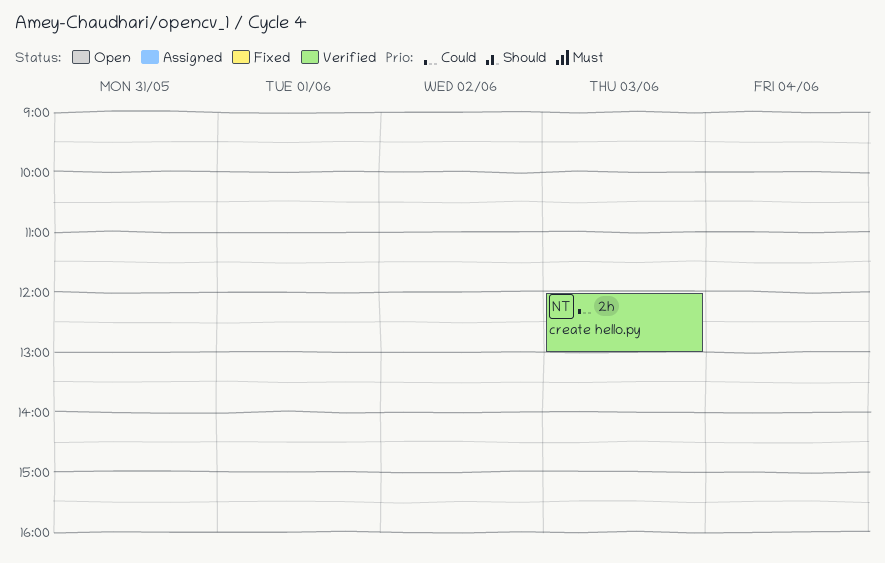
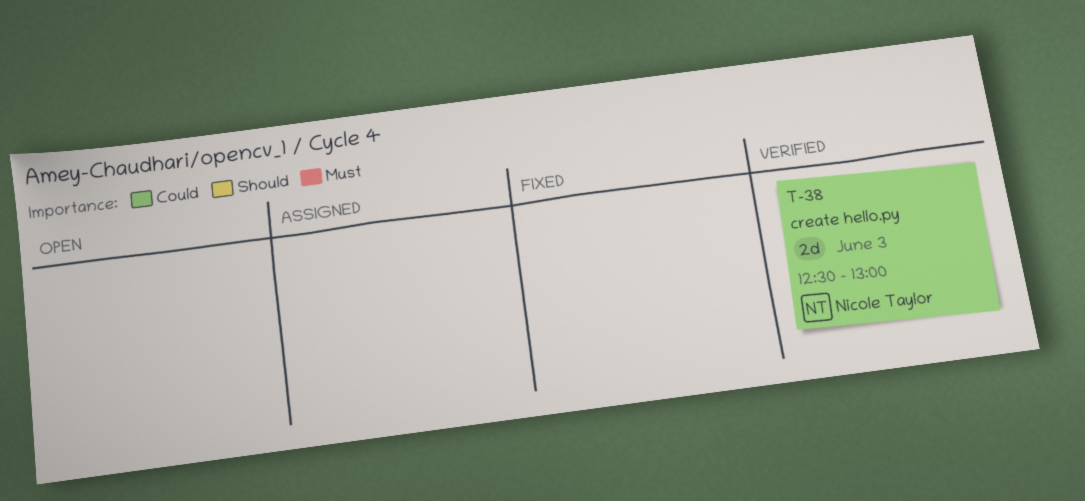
create hello.py, estimate: 2h -> 2d
create hello.py, begins: 12:00 -> 12:30

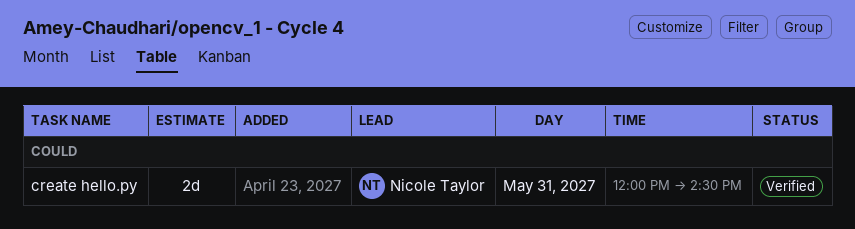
create hello.py, day: Jun 3 -> May 31
create hello.py, begins: 12:30 -> 12:00
create hello.py, ends: 13:00 -> 14:30

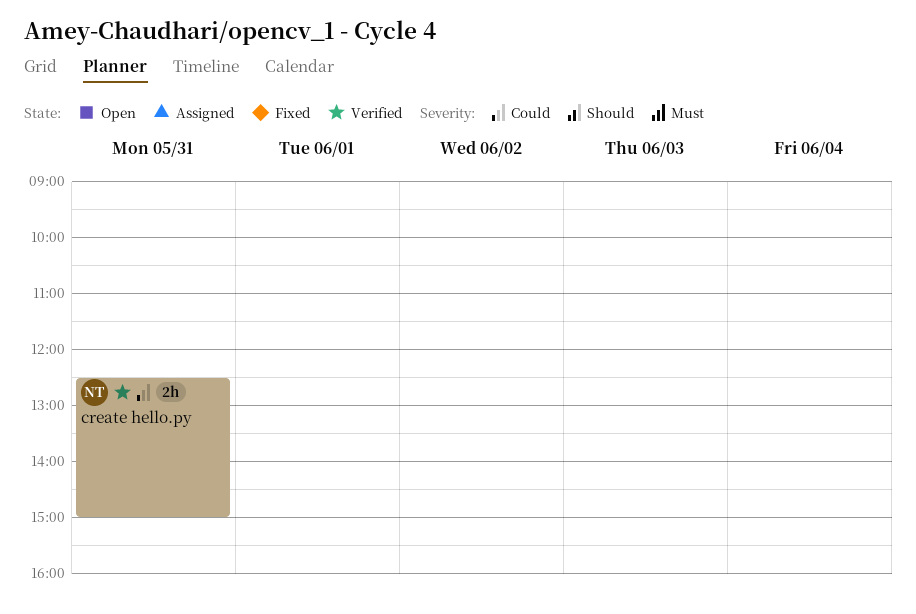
create hello.py, estimate: 2d -> 2h
create hello.py, begins: 12:00 -> 12:30
create hello.py, ends: 14:30 -> 15:00

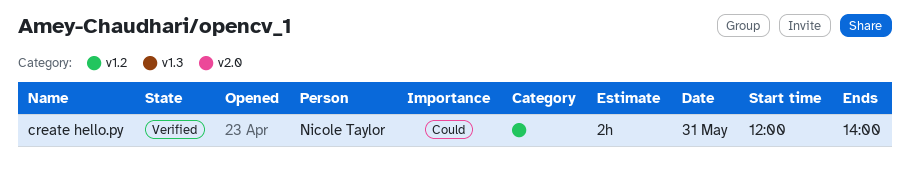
create hello.py, begins: 12:30 -> 12:00
create hello.py, ends: 15:00 -> 14:00

